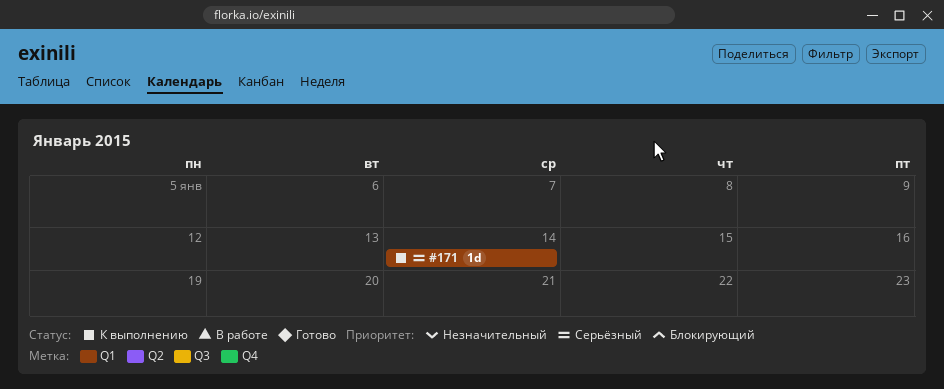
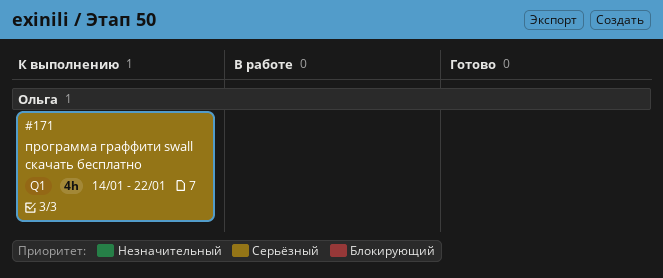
#171, estimate: 1d -> 4h
#171, due: Jan 14 -> Jan 22

